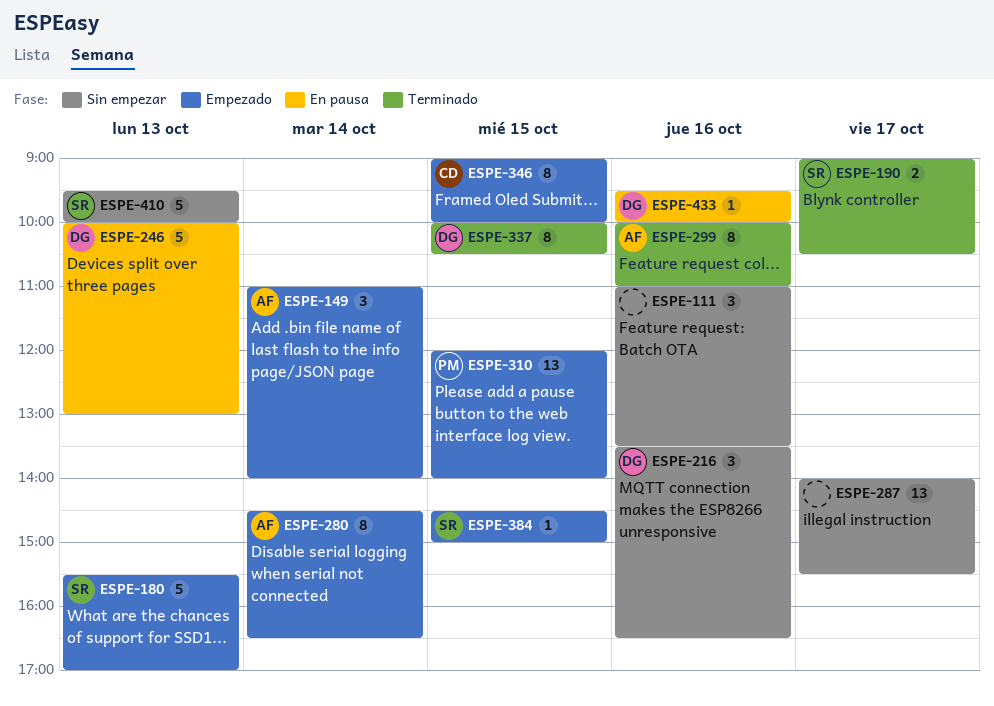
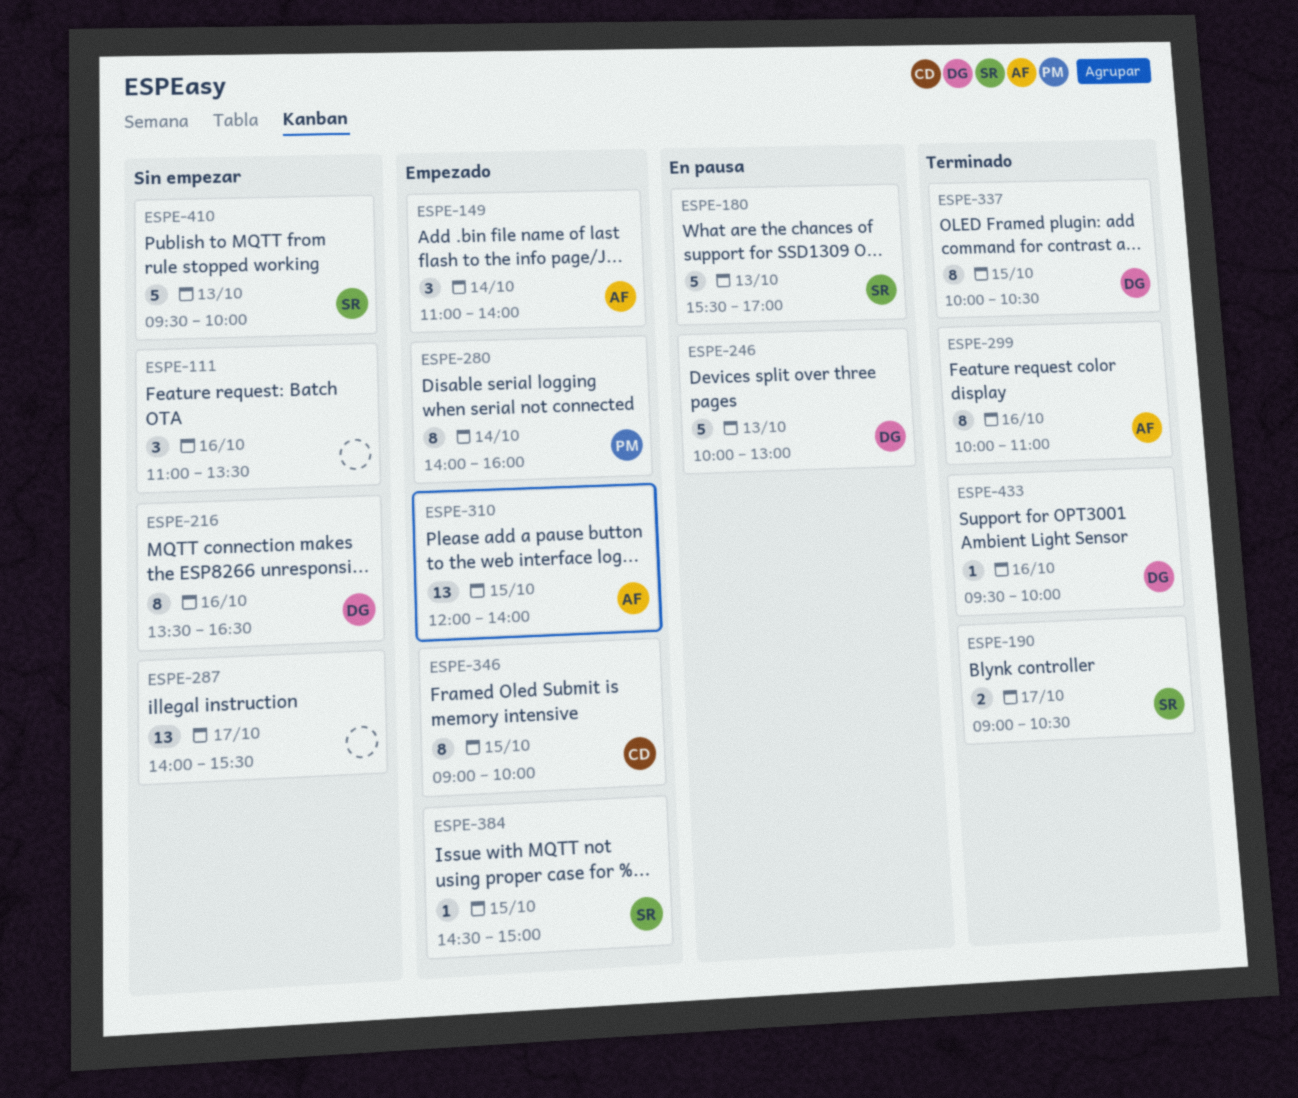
ESPE-180, status: Empezado -> En pausa
ESPE-216, estimate: 3 -> 8
ESPE-280, owner: AF -> PM
ESPE-280, begins: 14:30 -> 14:00
ESPE-280, ends: 16:30 -> 16:00
ESPE-310, owner: PM -> AF
ESPE-433, status: En pausa -> Terminado

